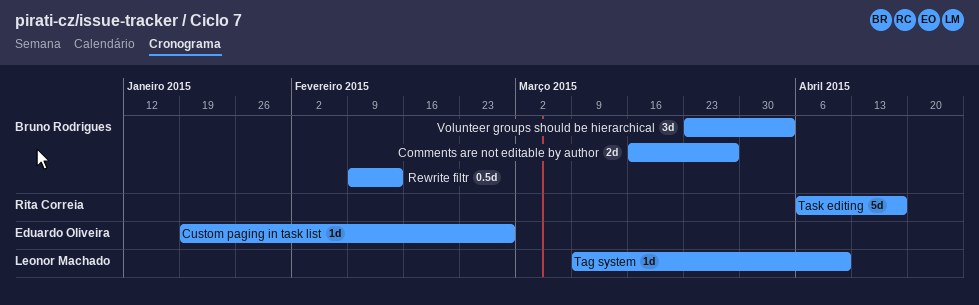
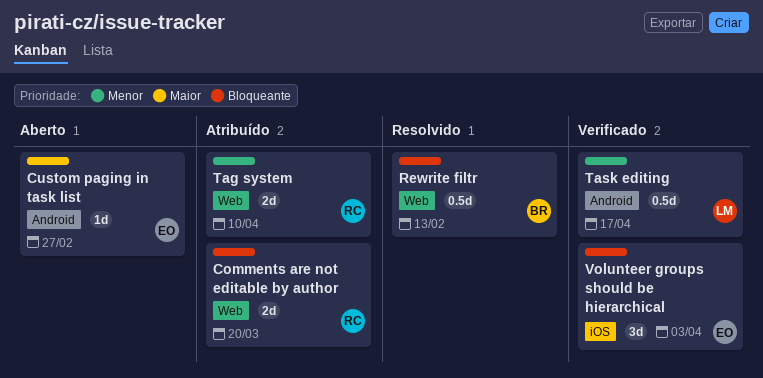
Comments are not editable by author, owner: Bruno Rodrigues -> Rita Correia
Comments are not editable by author, due: Mar 27 -> Mar 20
Tag system, owner: Leonor Machado -> Rita Correia
Tag system, estimate: 1d -> 2d
Task editing, owner: Rita Correia -> Leonor Machado
Task editing, estimate: 5d -> 0.5d
Volunteer groups should be hierarchical, owner: Bruno Rodrigues -> Eduardo Oliveira

